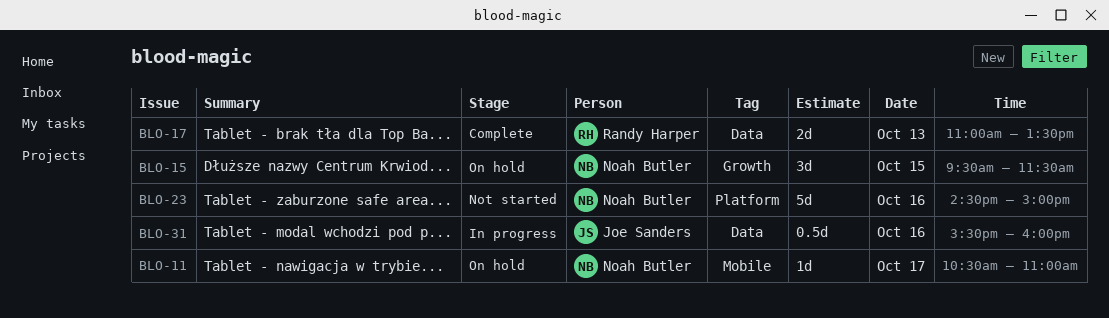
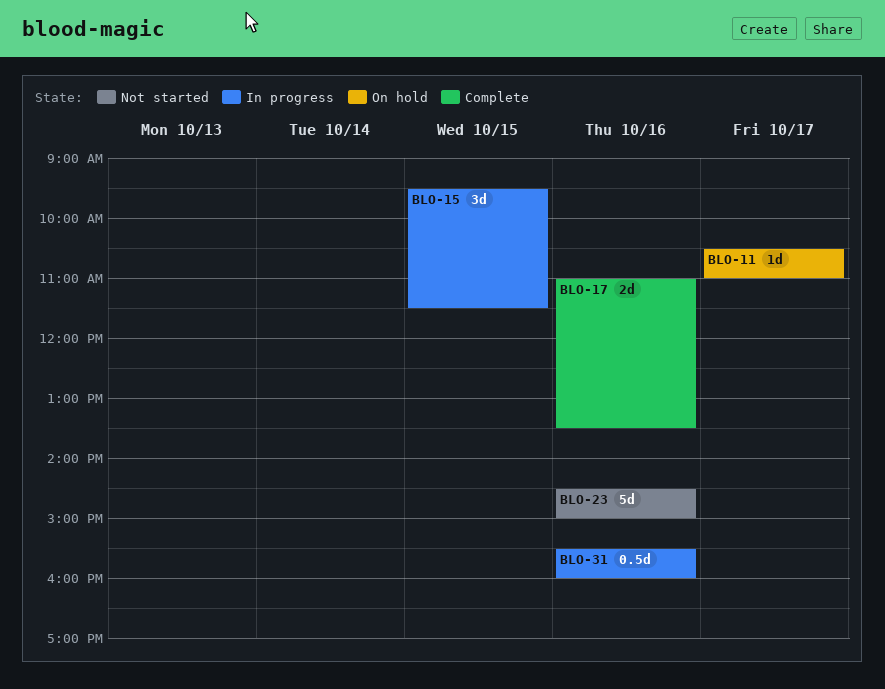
BLO-15, status: On hold -> In progress
BLO-17, day: Oct 13 -> Oct 16

